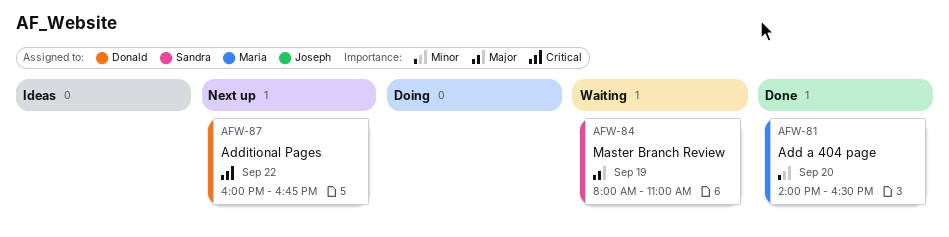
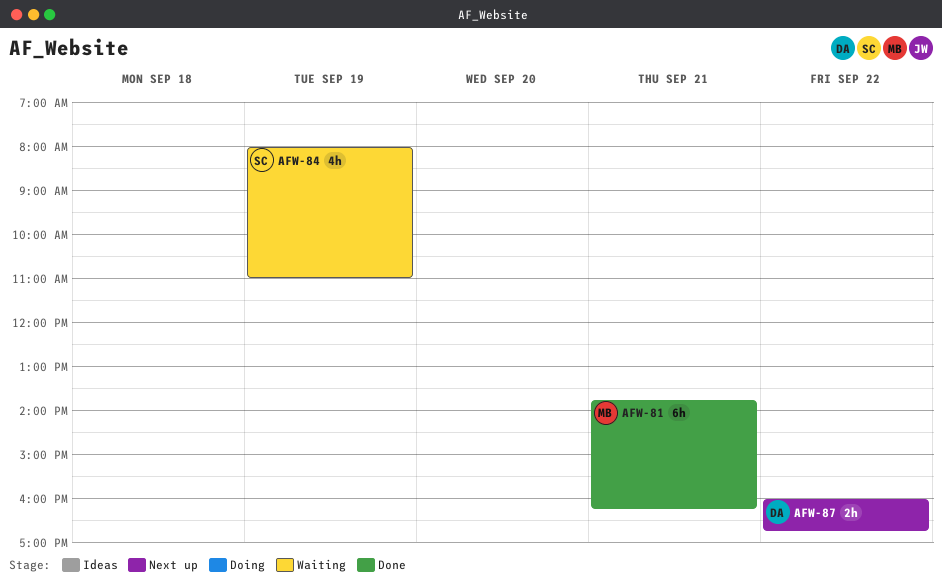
AFW-81, day: Sep 20 -> Sep 21
AFW-81, begins: 14:00 -> 13:45
AFW-81, ends: 16:30 -> 16:15

